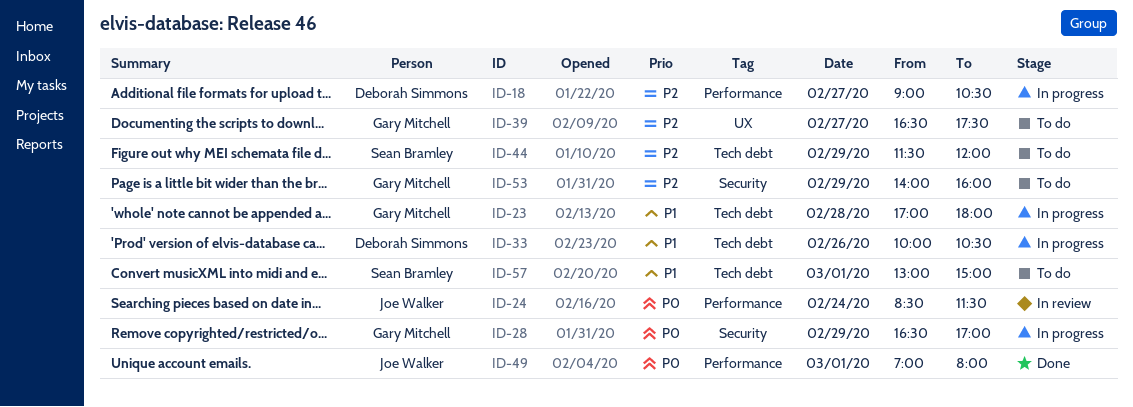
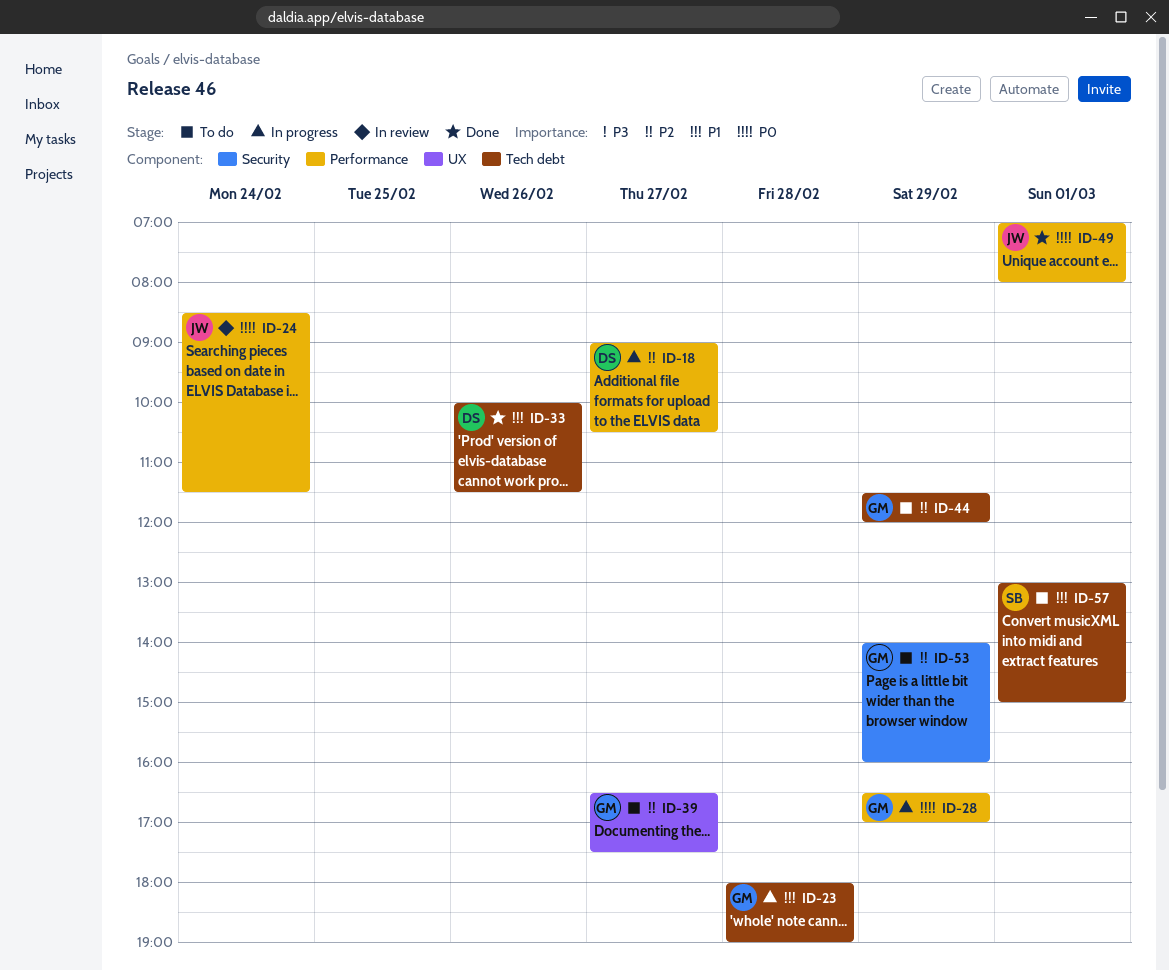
ID-23, begins: 17:00 -> 18:00
ID-23, ends: 18:00 -> 19:00
ID-28, label: Security -> Performance
ID-33, status: In progress -> Done
ID-33, ends: 10:30 -> 11:30
ID-44, owner: Sean Bramley -> Gary Mitchell

